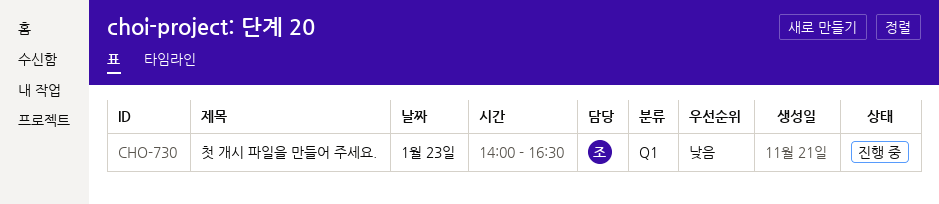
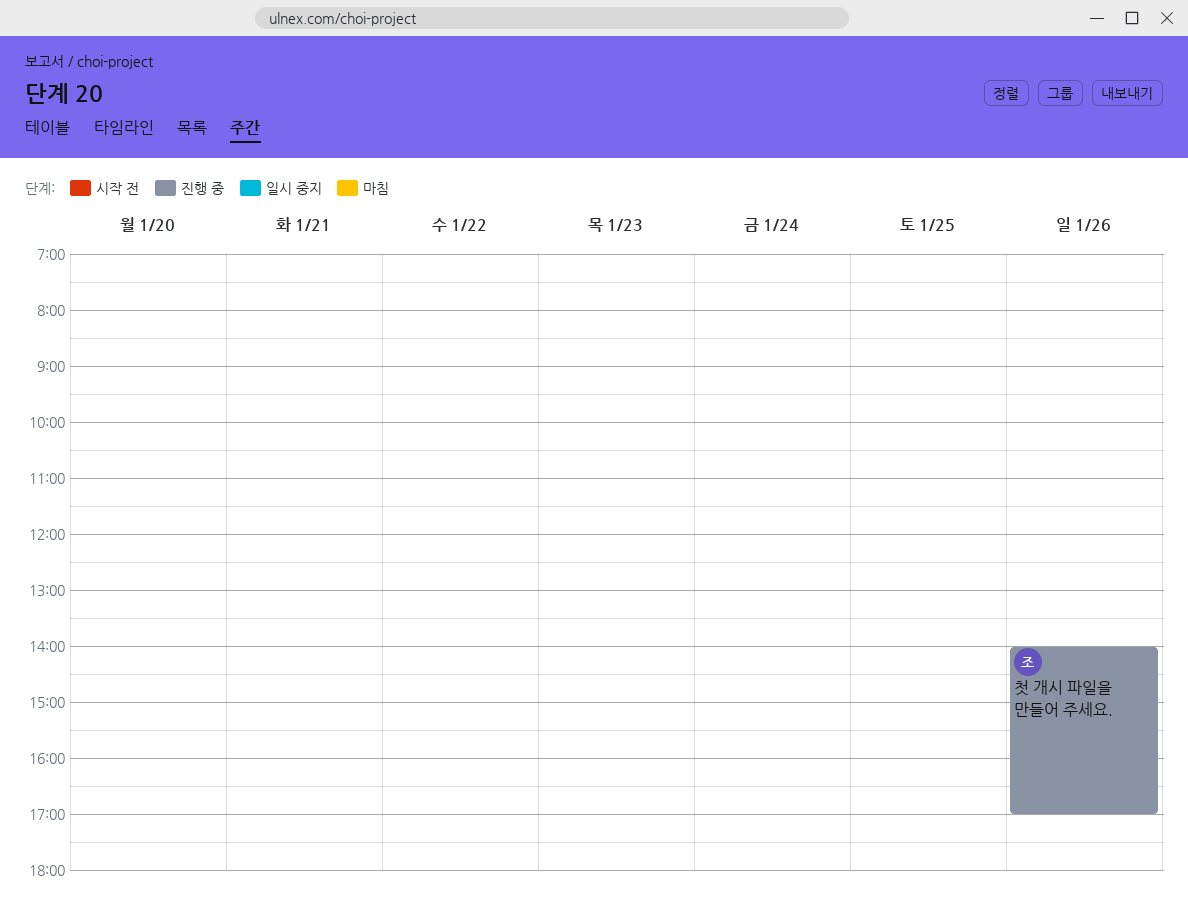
첫 개시 파일을 만들어 주세요., day: Jan 23 -> Jan 26
첫 개시 파일을 만들어 주세요., ends: 16:30 -> 17:00

